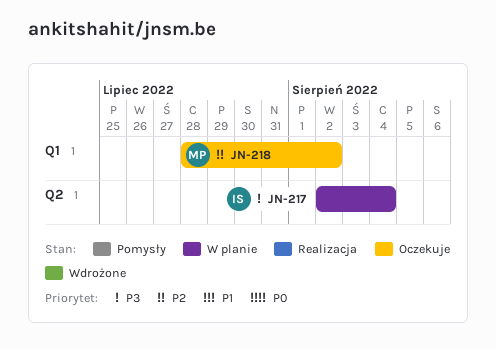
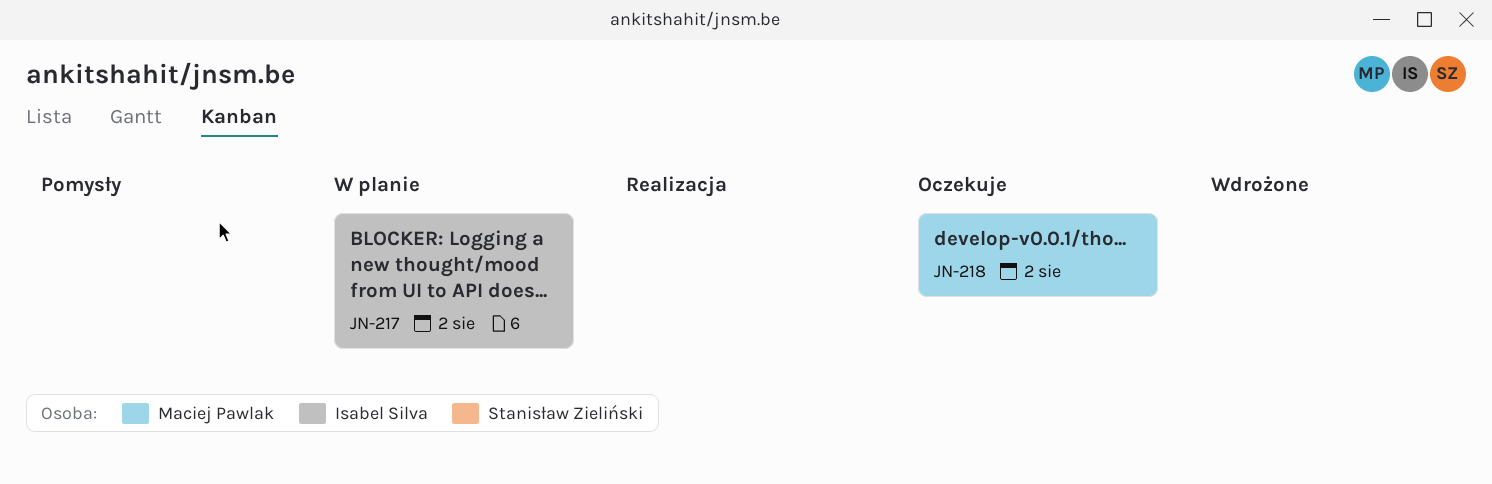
JN-217, due: Aug 4 -> Aug 2

